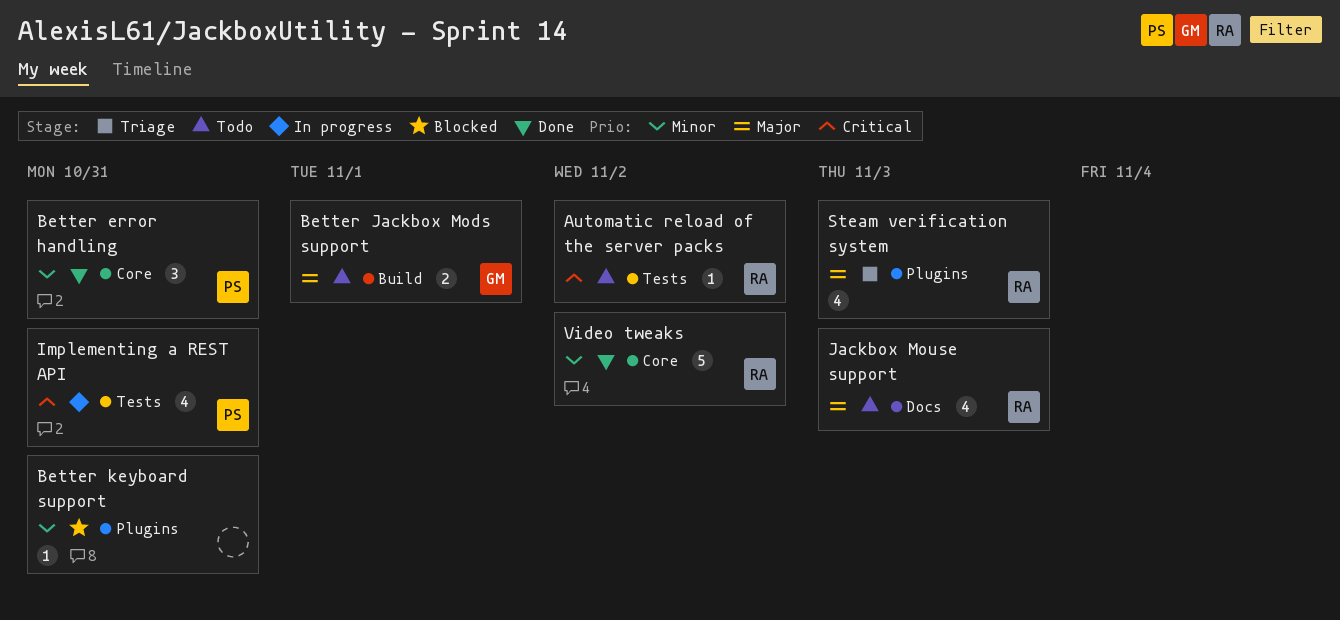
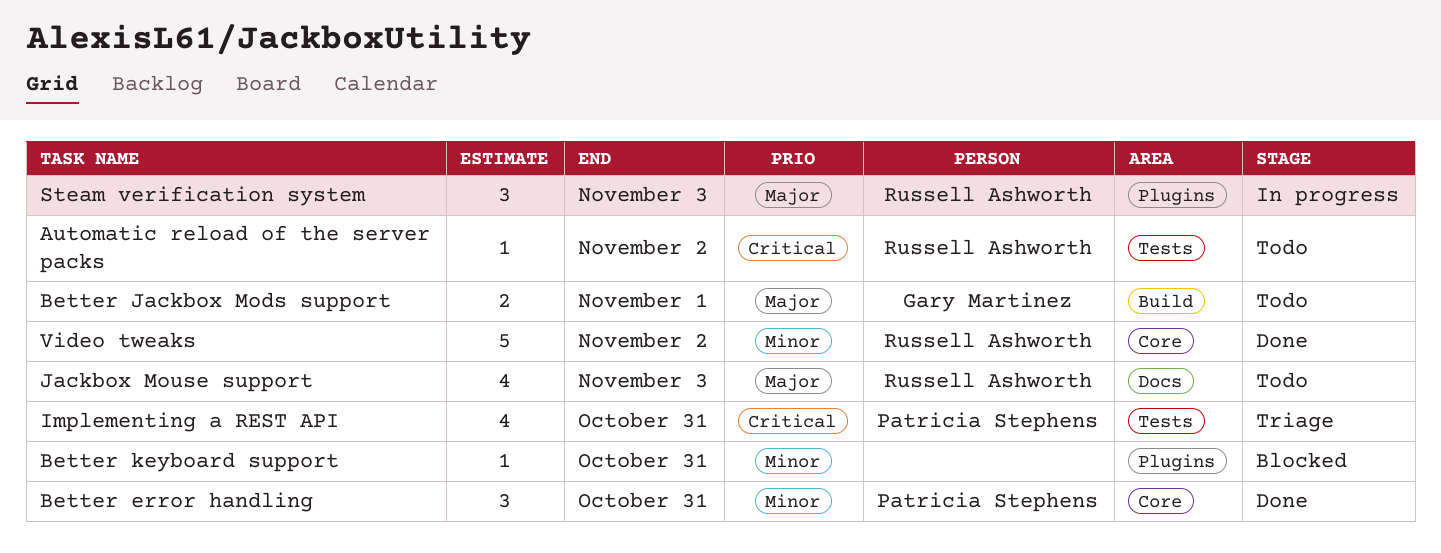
Implementing a REST API, status: In progress -> Triage
Steam verification system, status: Triage -> In progress
Steam verification system, estimate: 4 -> 3

